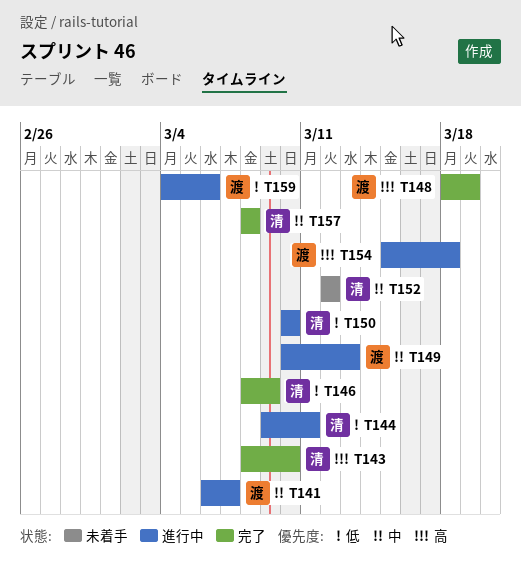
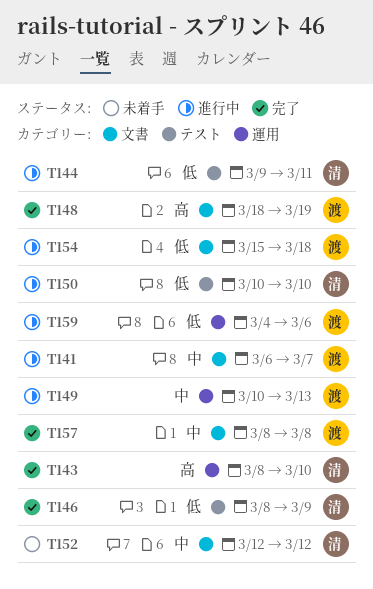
T154, priority: 高 -> 低
T157, owner: 清 -> 渡

